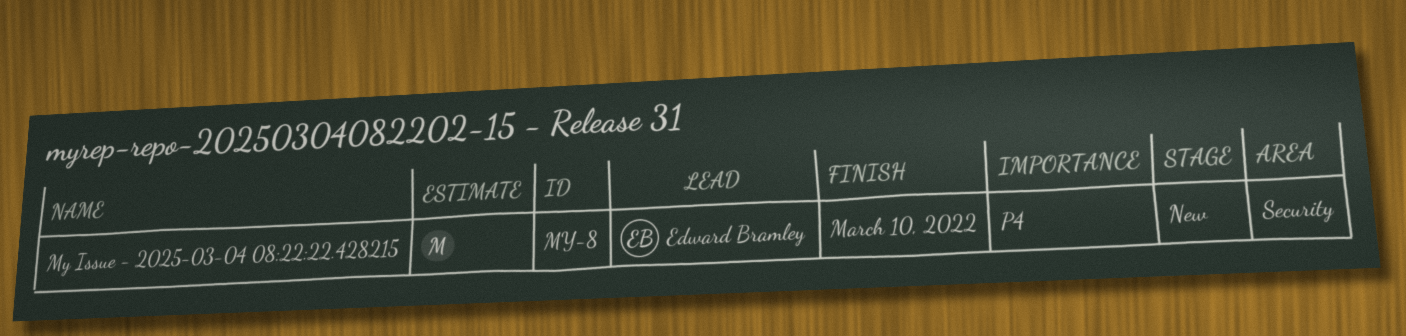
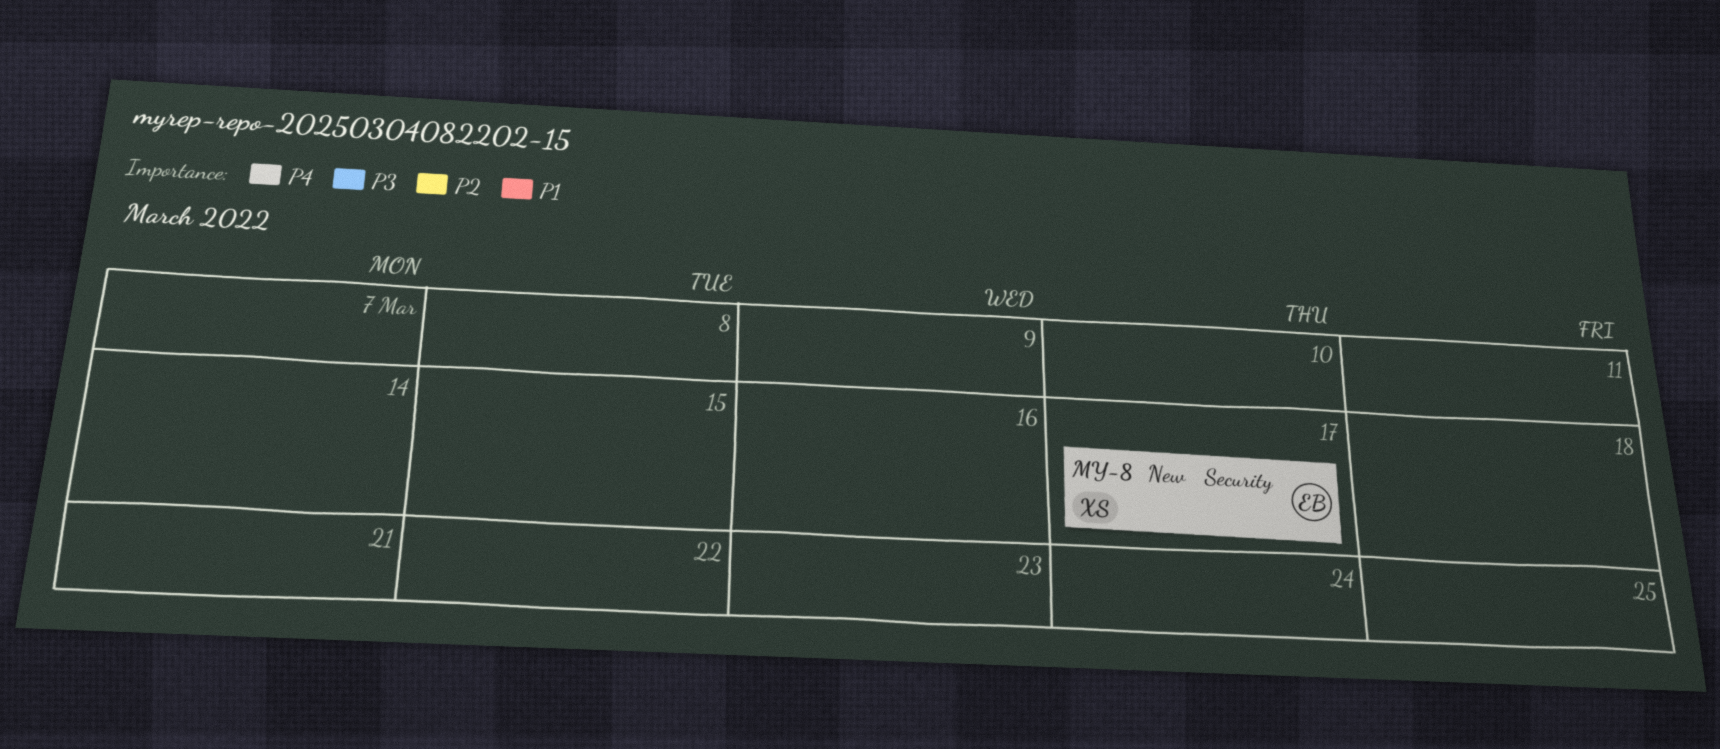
MY-8, estimate: M -> XS
MY-8, due: Mar 10 -> Mar 17

